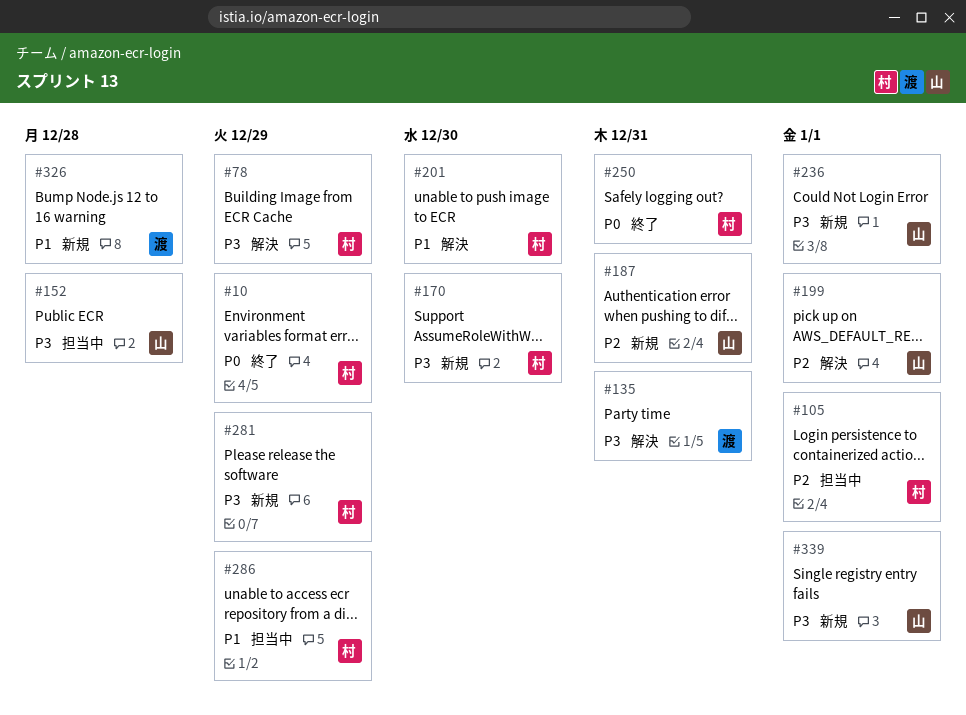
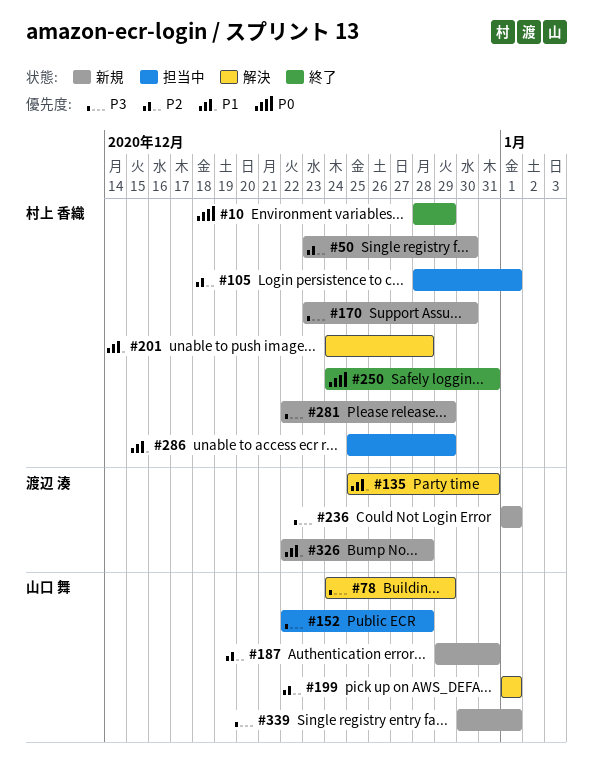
#50: none -> present
#78, owner: 村上 香織 -> 山口 舞
#135, priority: P3 -> P1
#201, due: Dec 30 -> Dec 28
#236, owner: 山口 舞 -> 渡辺 湊

